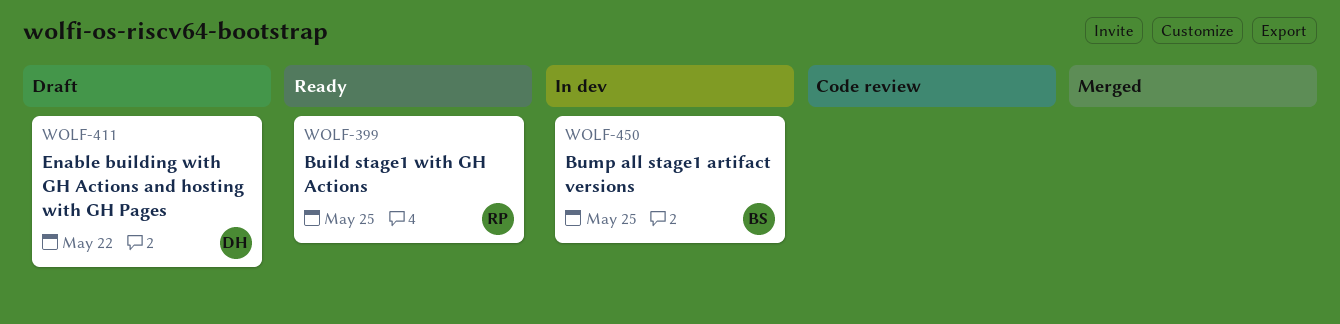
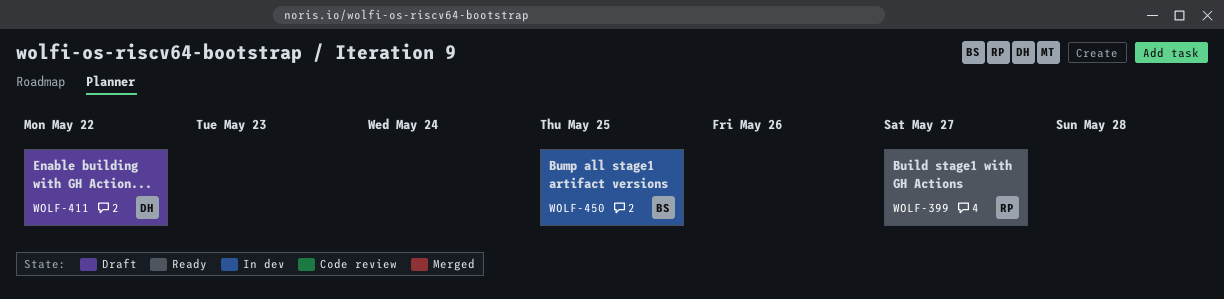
WOLF-399, due: May 25 -> May 27

